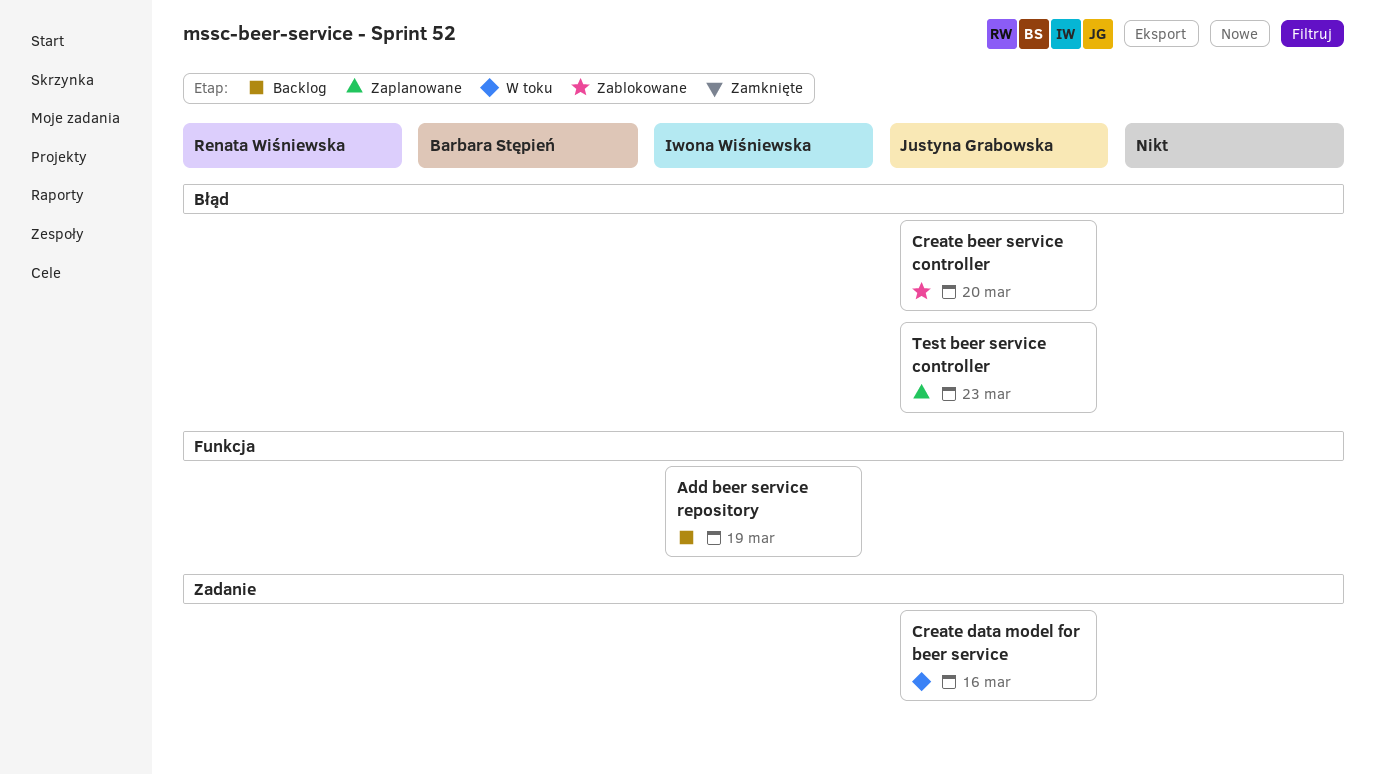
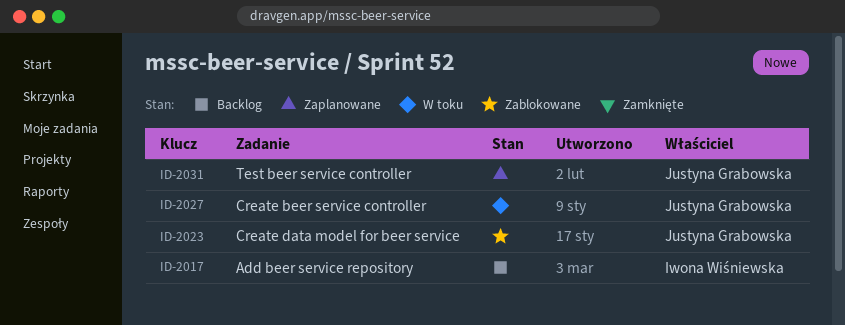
Create beer service controller, status: Zablokowane -> W toku
Create data model for beer service, status: W toku -> Zablokowane

